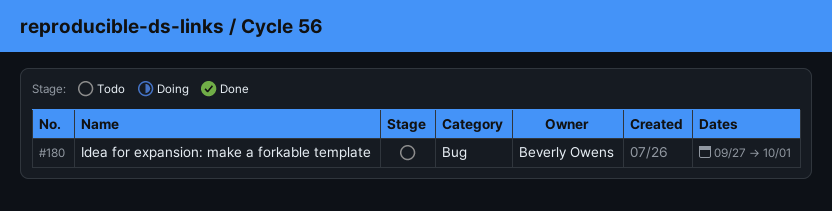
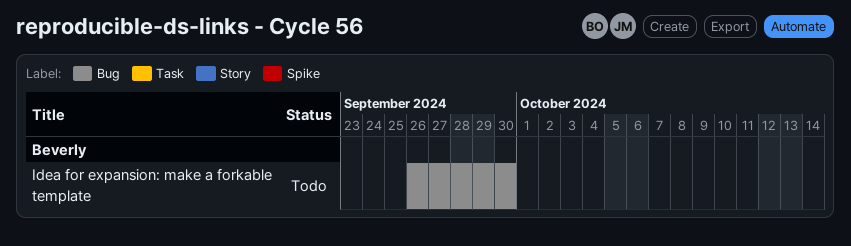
Idea for expansion: make a forkable template, start: Sep 27 -> Sep 26
Idea for expansion: make a forkable template, due: Oct 1 -> Sep 30

